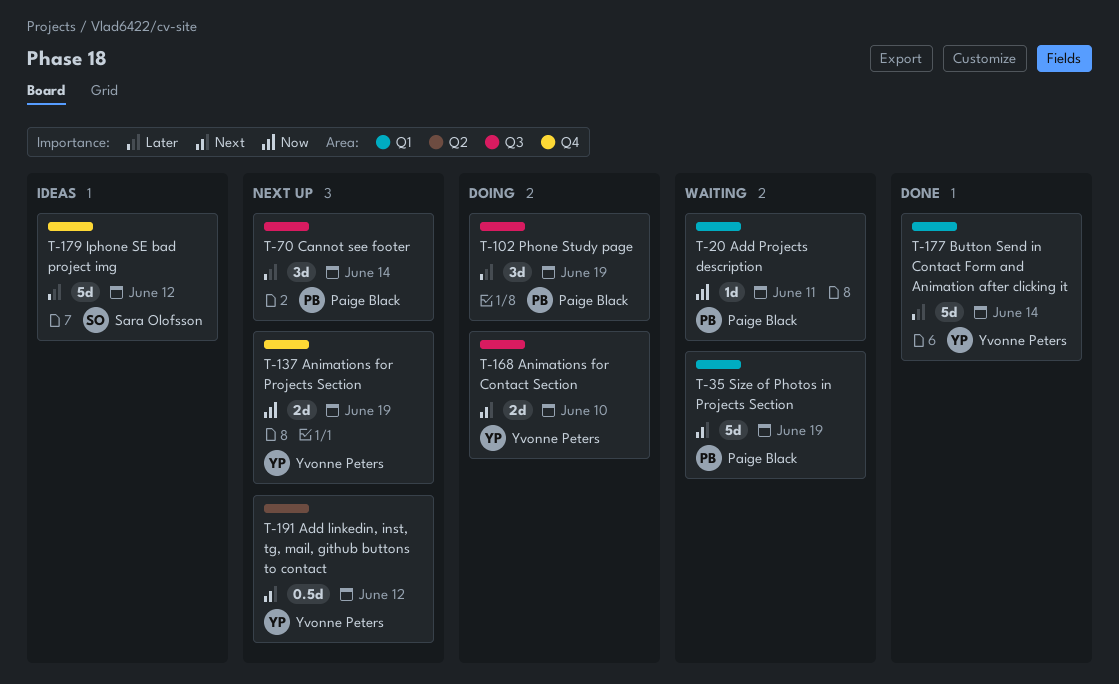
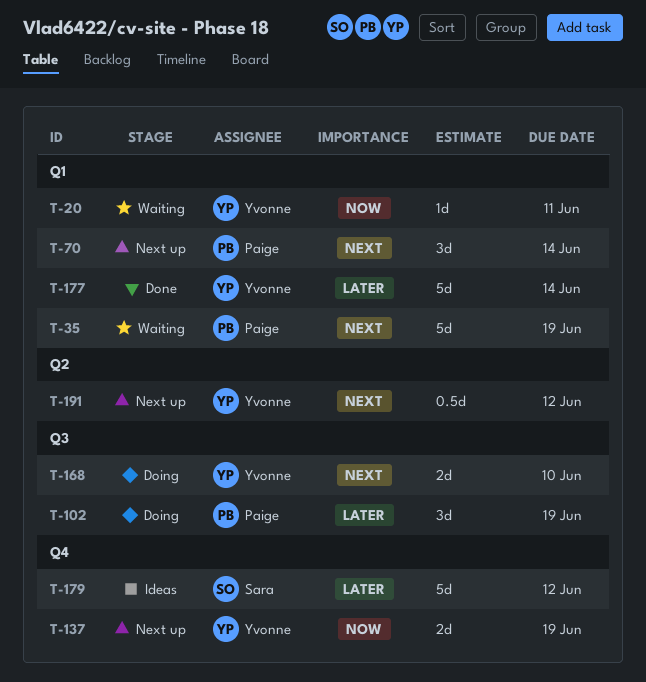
T-20, owner: Paige Black -> Yvonne Peters
T-70, priority: Later -> Next
T-70, label: Q3 -> Q1

